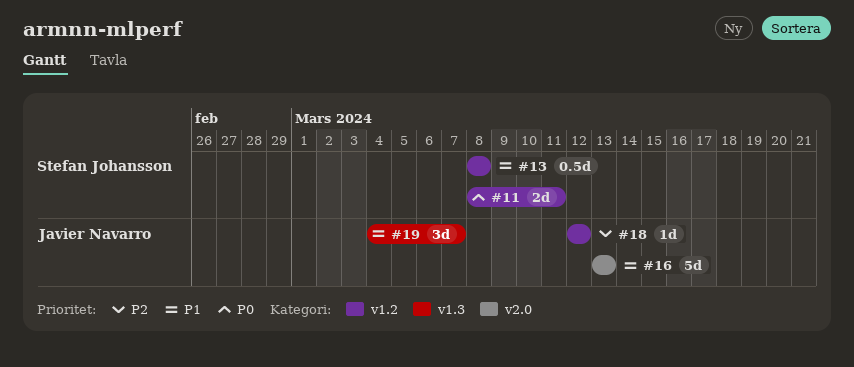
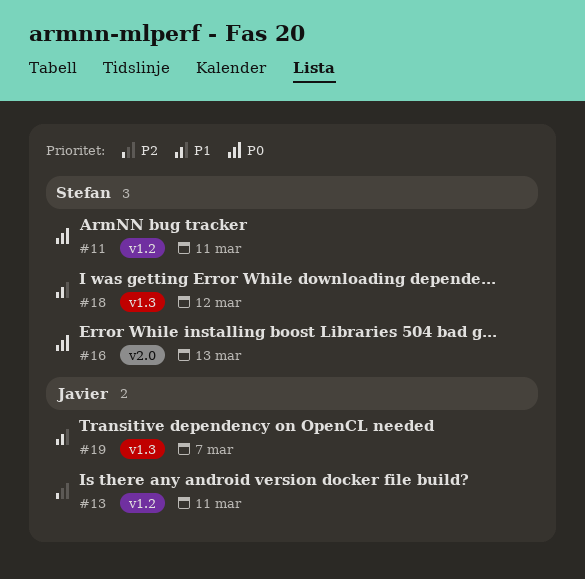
#13, owner: Stefan Johansson -> Javier Navarro
#13, priority: P1 -> P2
#13, due: Mar 8 -> Mar 11
#16, owner: Javier Navarro -> Stefan Johansson
#16, priority: P1 -> P0
#18, owner: Javier Navarro -> Stefan Johansson
#18, priority: P2 -> P1
#18, label: v1.2 -> v1.3

